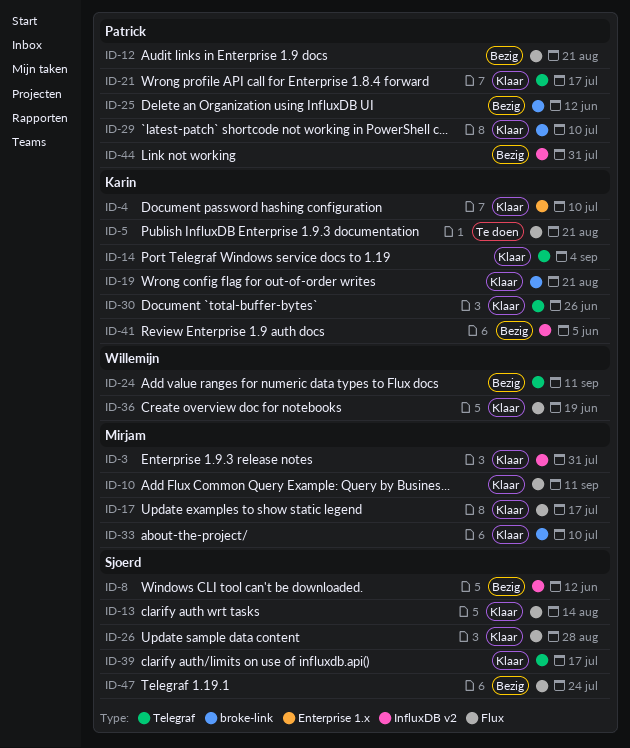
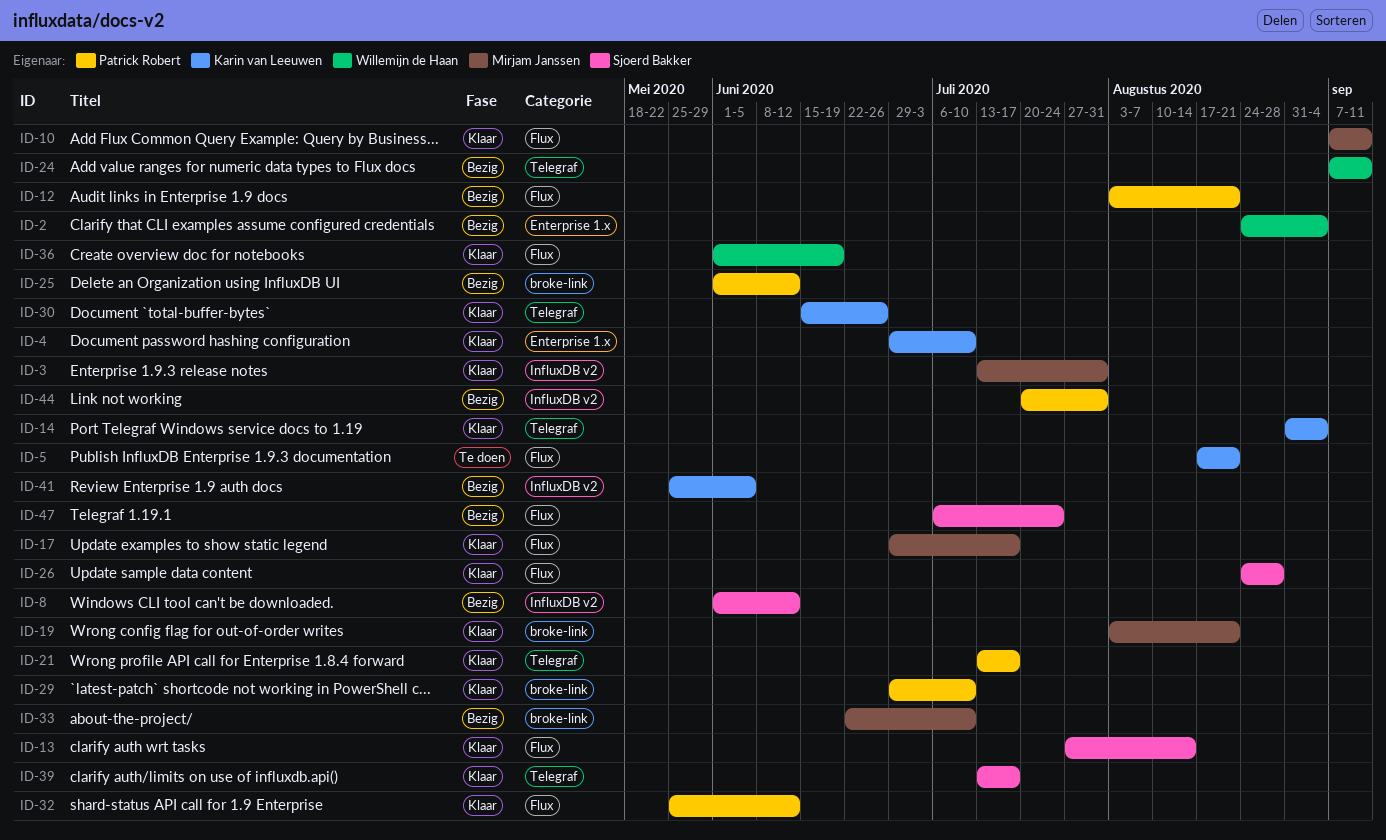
ID-2: none -> present
ID-19, owner: Karin van Leeuwen -> Mirjam Janssen
ID-32: none -> present
ID-33, status: Klaar -> Bezig

